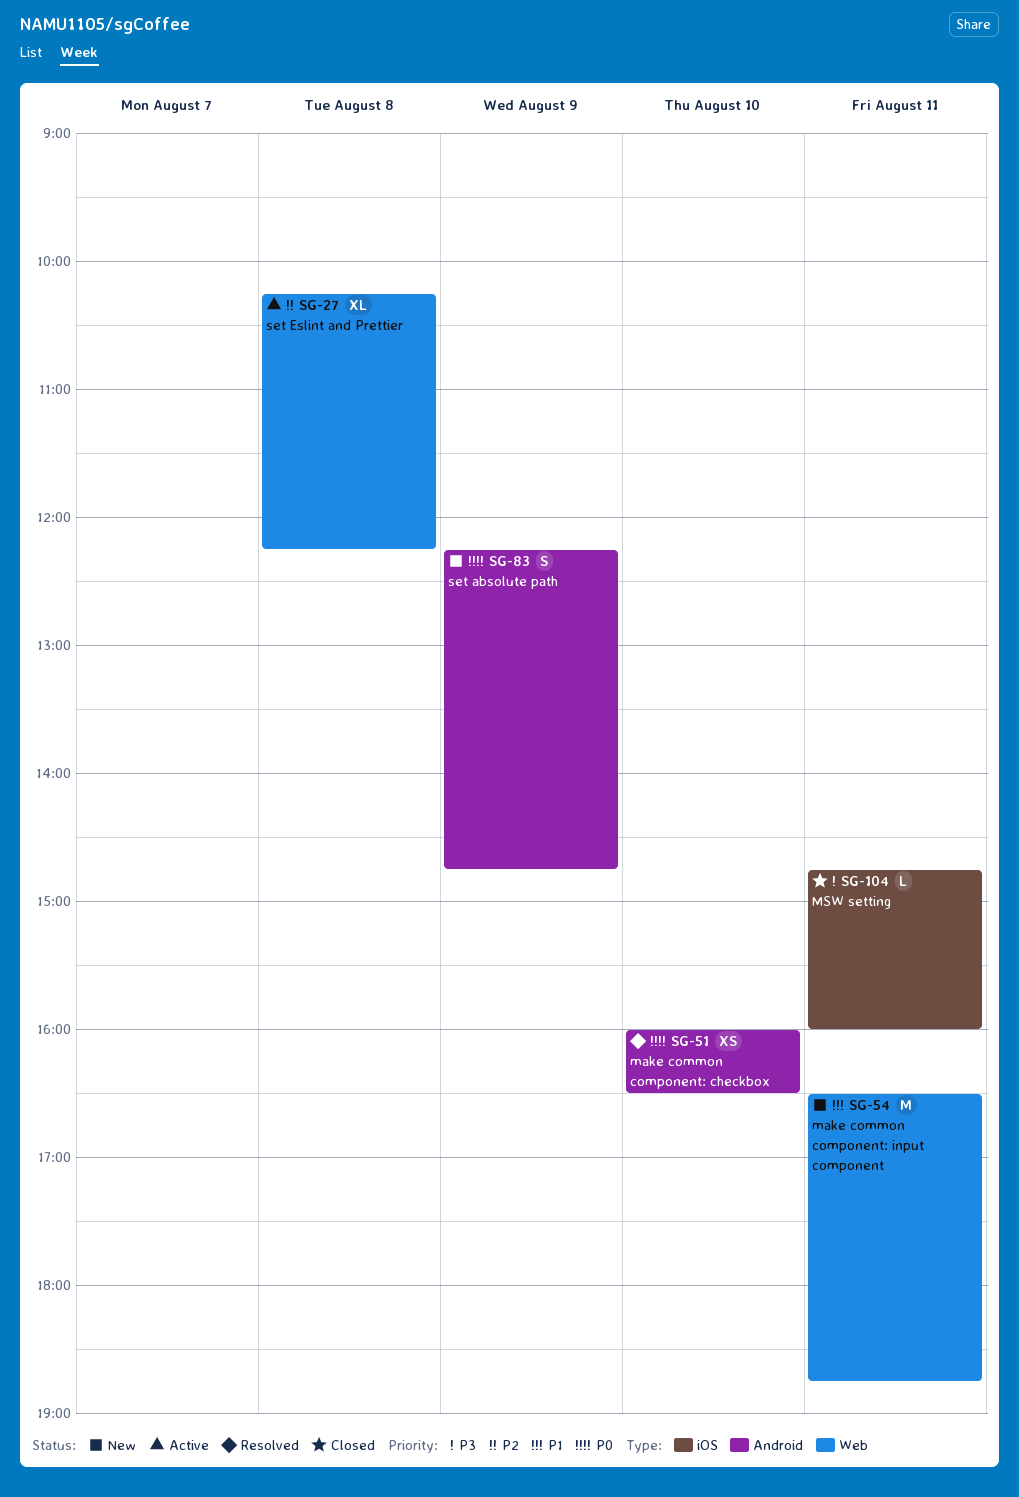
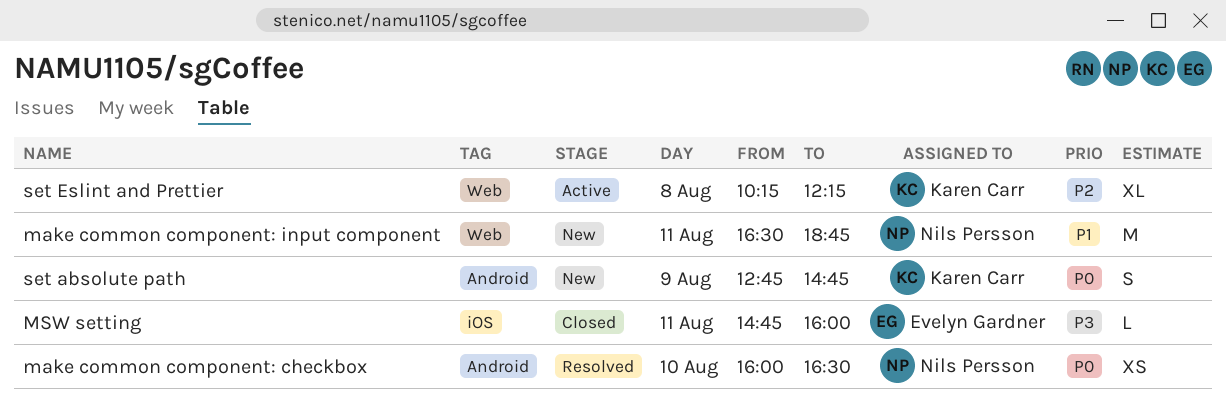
set absolute path, begins: 12:15 -> 12:45

